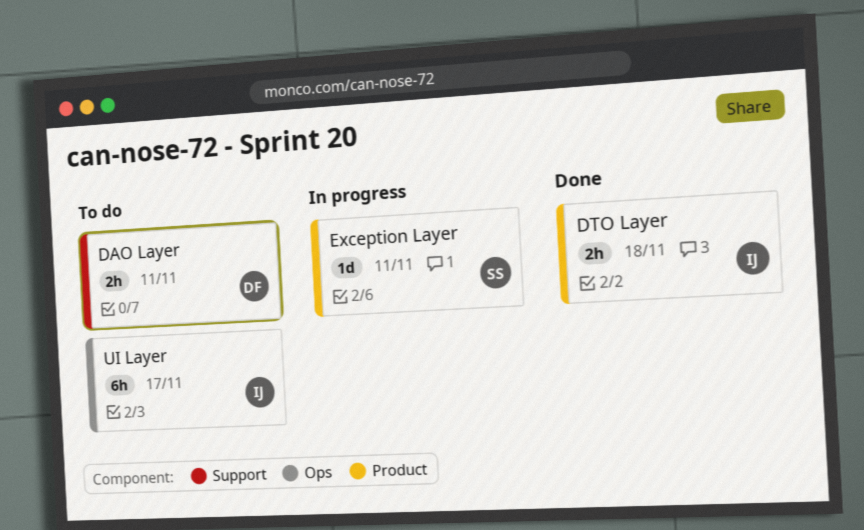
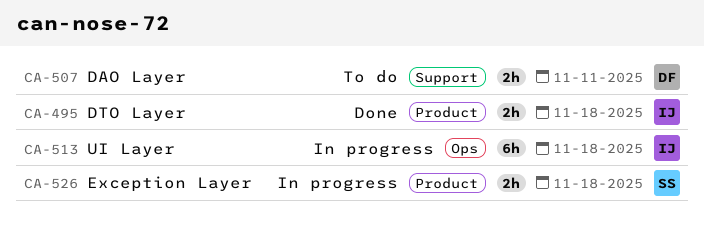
Exception Layer, estimate: 1d -> 2h
Exception Layer, due: Nov 11 -> Nov 18
UI Layer, status: To do -> In progress
UI Layer, due: Nov 17 -> Nov 18

